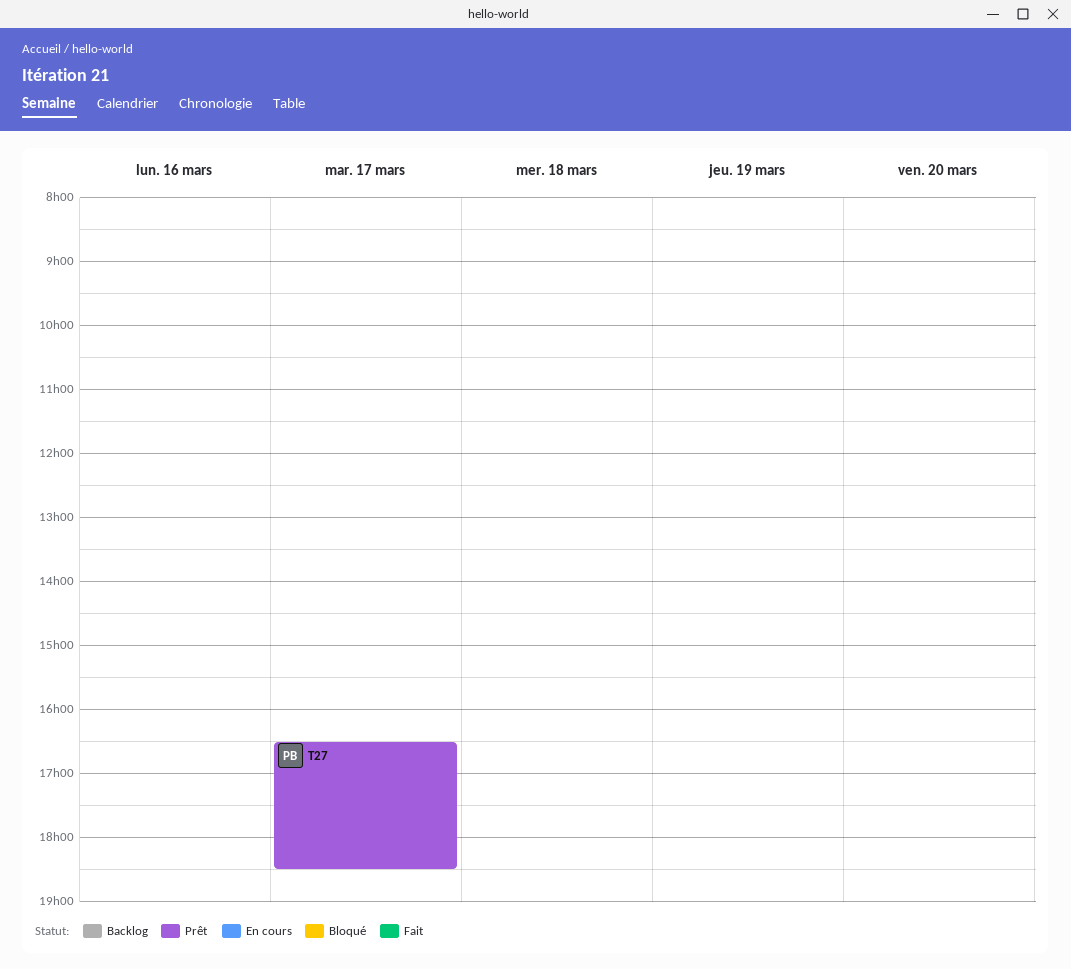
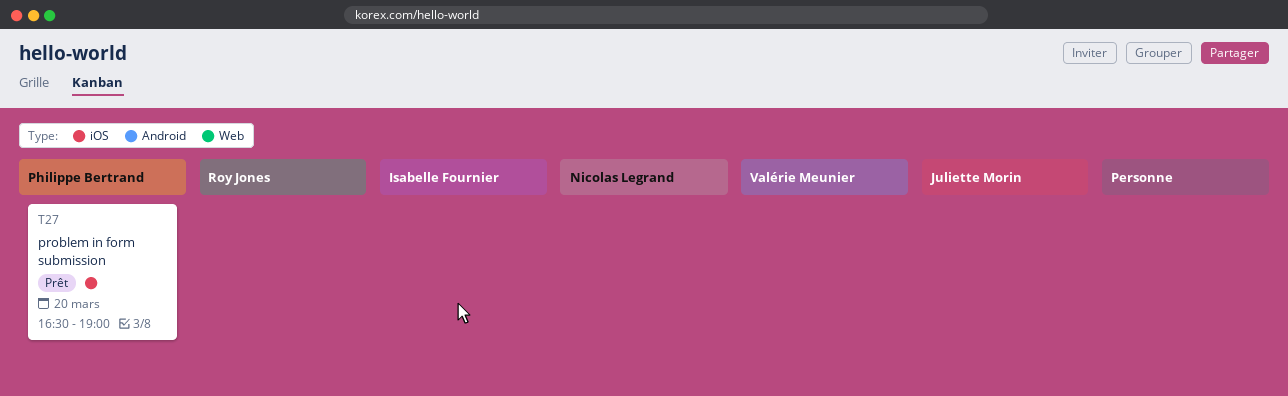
T27, day: Mar 17 -> Mar 20
T27, ends: 18:30 -> 19:00

